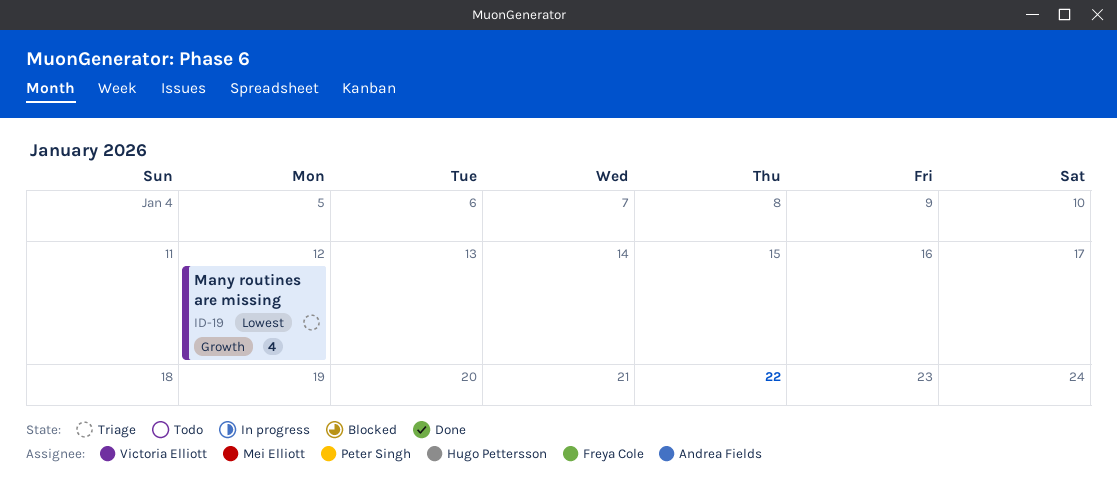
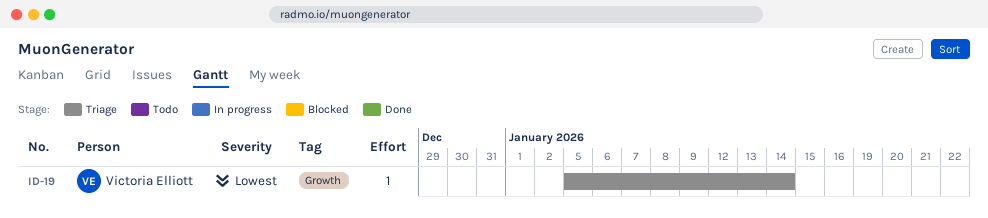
ID-19, estimate: 4 -> 1
ID-19, due: Jan 12 -> Jan 14

